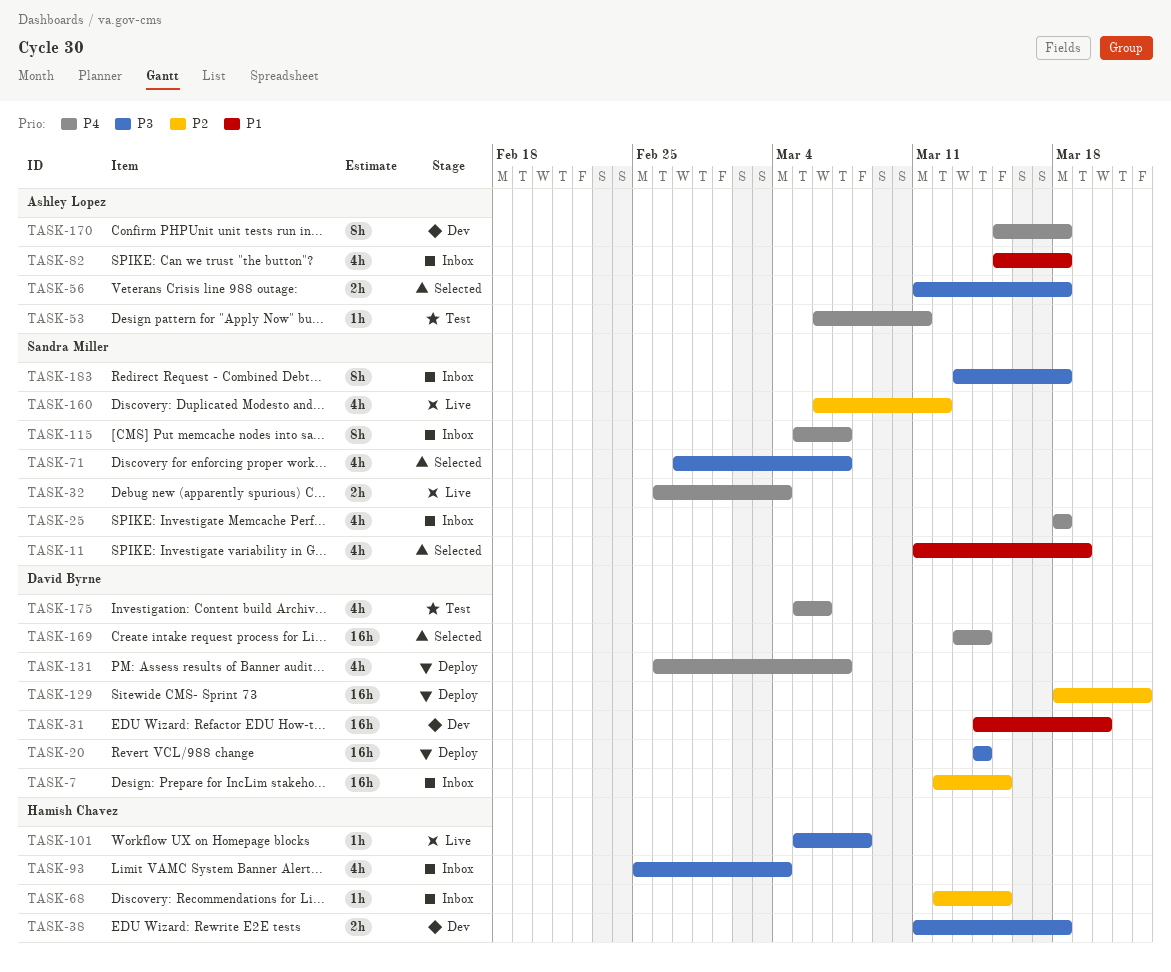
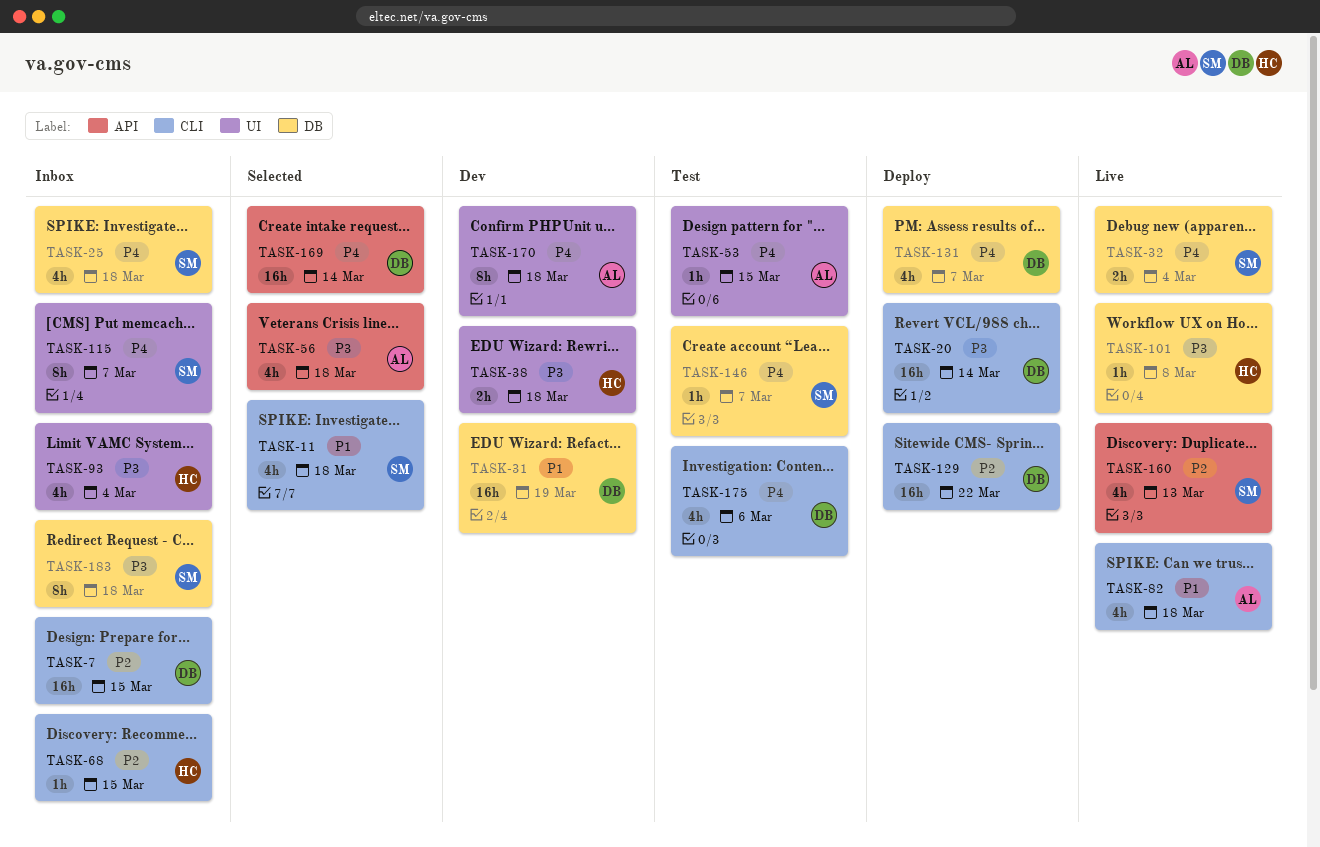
TASK-11, due: Mar 19 -> Mar 18
TASK-31, due: Mar 20 -> Mar 19
TASK-53, due: Mar 11 -> Mar 15
TASK-56, estimate: 2h -> 4h
TASK-71: present -> none
TASK-82, status: Inbox -> Live
TASK-146: none -> present
TASK-160, due: Mar 12 -> Mar 13

